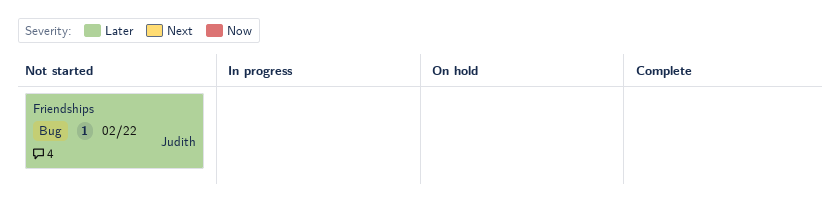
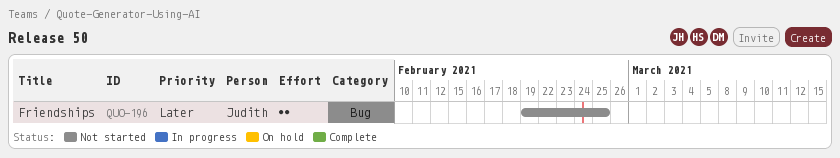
Friendships, estimate: 1 -> 2
Friendships, due: Feb 22 -> Feb 25

